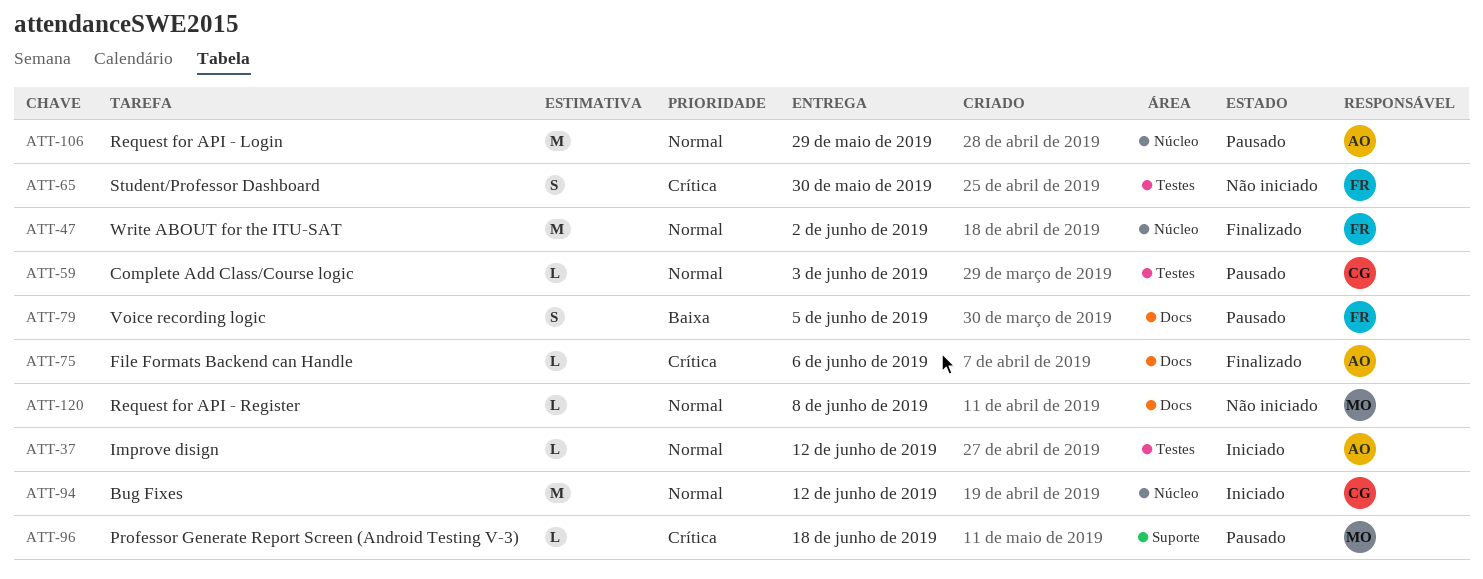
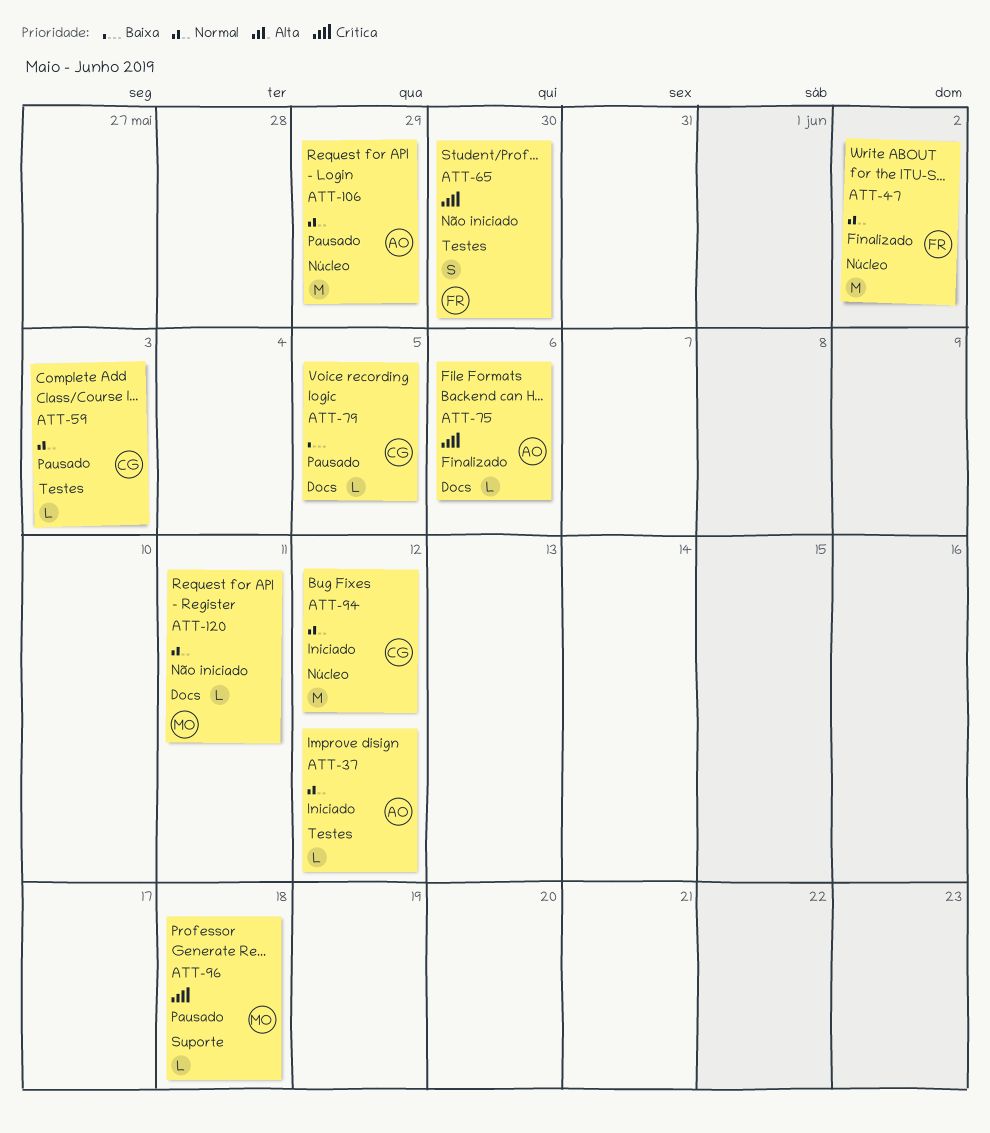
ATT-79, owner: FR -> CG
ATT-79, estimate: S -> L
ATT-120, due: Jun 8 -> Jun 11

